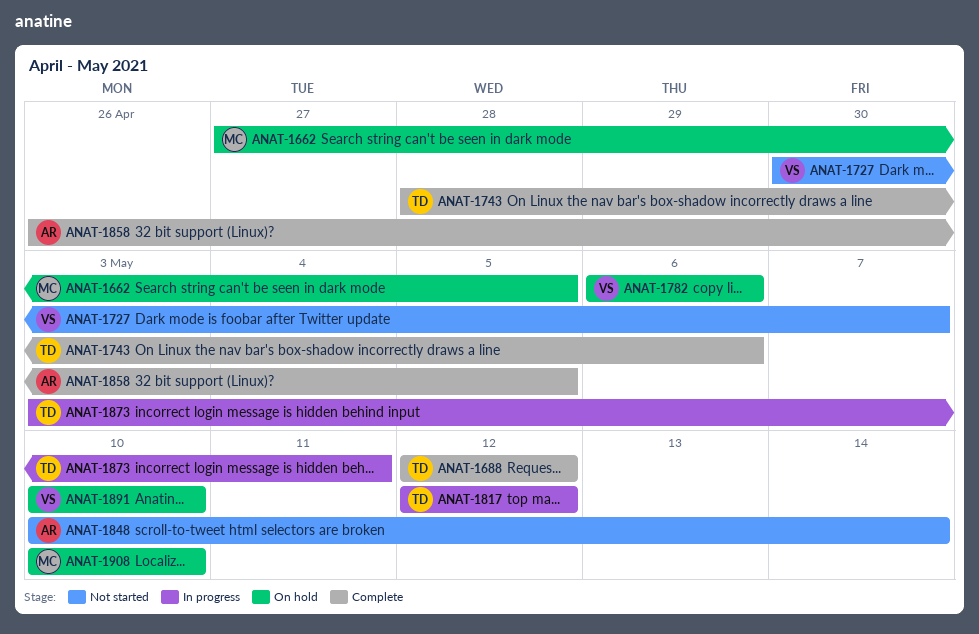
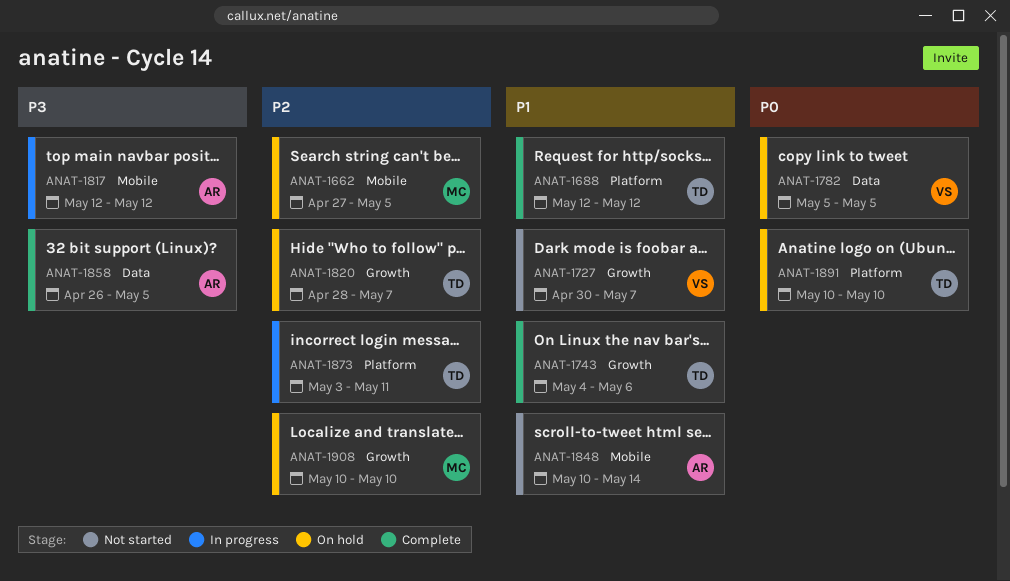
ANAT-1743, start: Apr 28 -> May 4
ANAT-1782, start: May 6 -> May 5
ANAT-1782, due: May 6 -> May 5
ANAT-1817, owner: TD -> AR
ANAT-1820: none -> present
ANAT-1891, owner: VS -> TD

